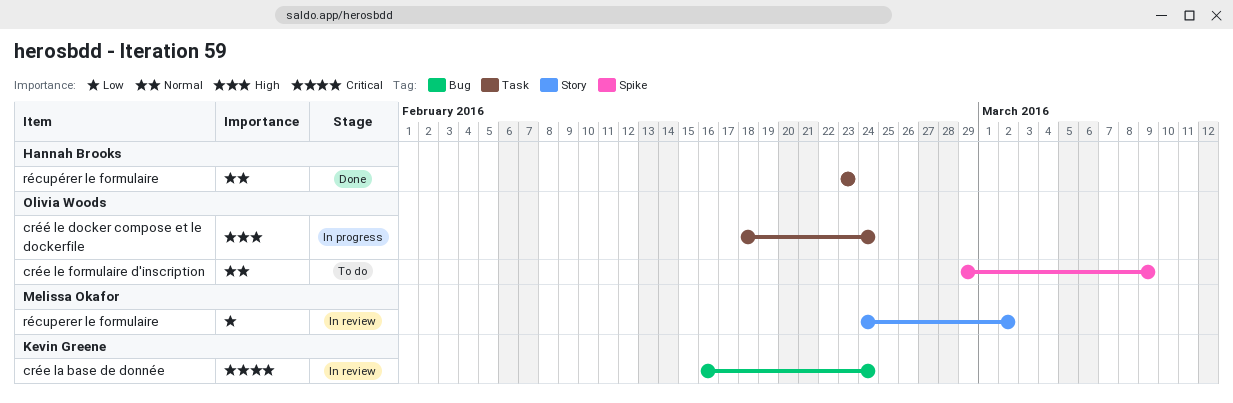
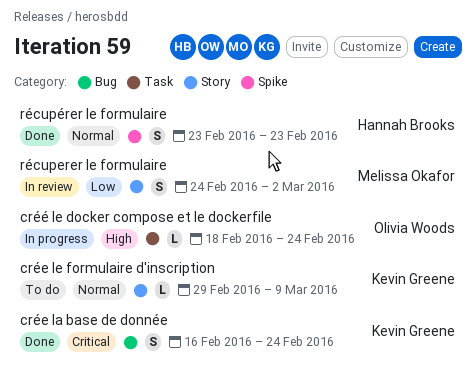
crée la base de donnée, status: In review -> Done
crée le formulaire d'inscription, owner: Olivia Woods -> Kevin Greene
crée le formulaire d'inscription, label: Spike -> Story
récupérer le formulaire, label: Task -> Spike

